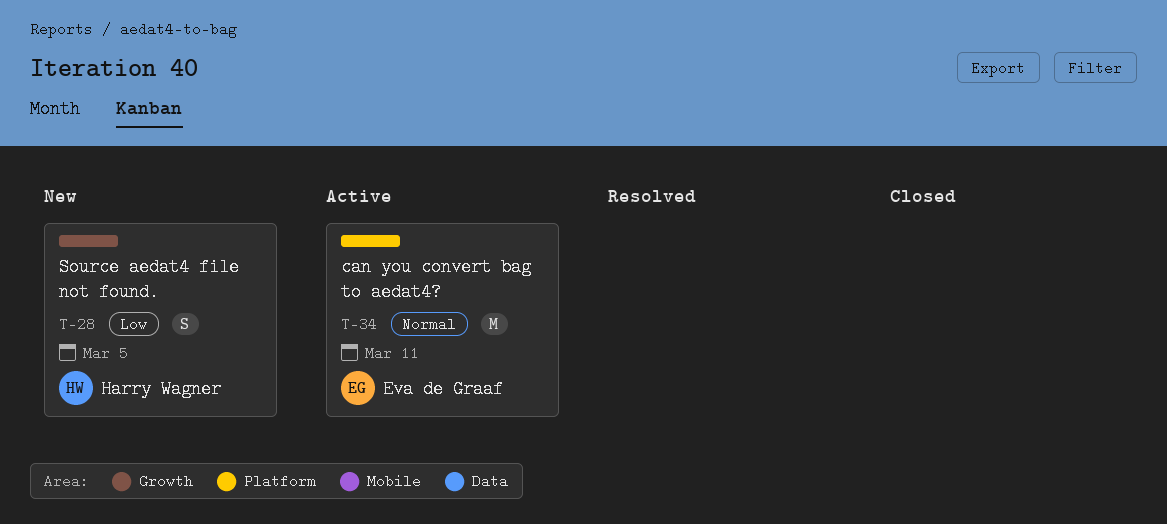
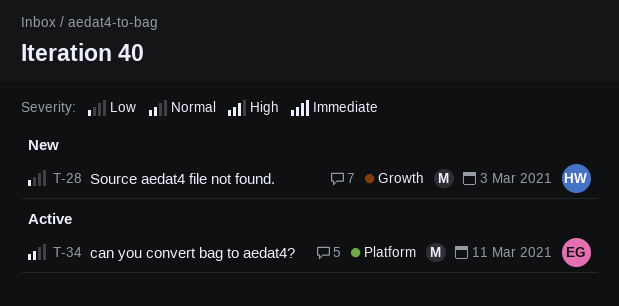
T-28, estimate: S -> M
T-28, due: Mar 5 -> Mar 3

